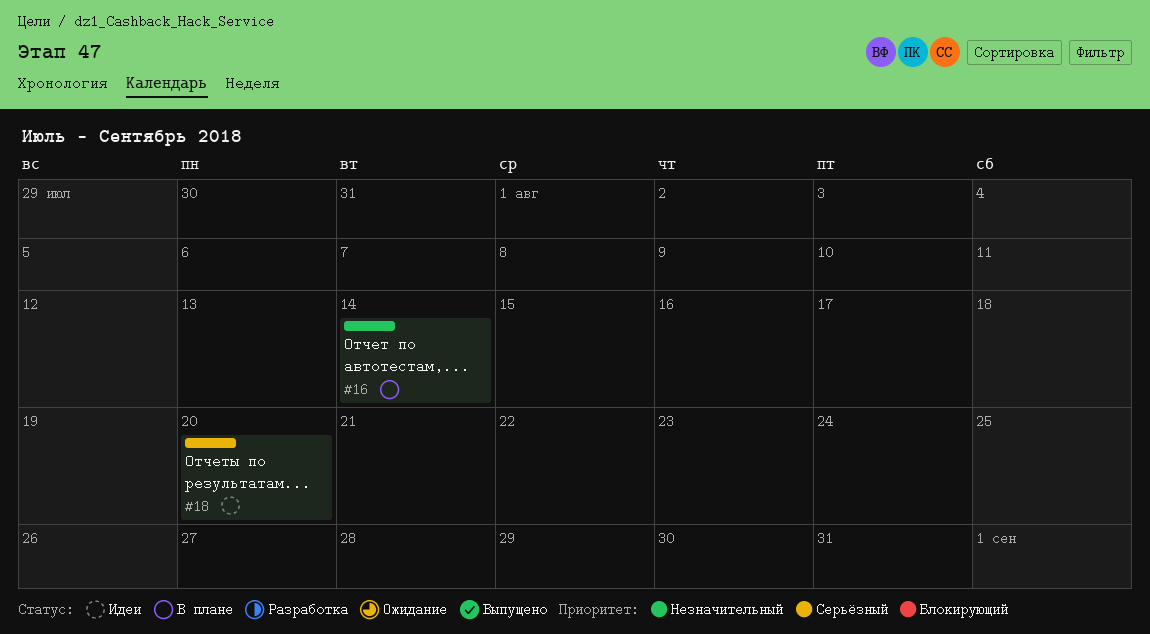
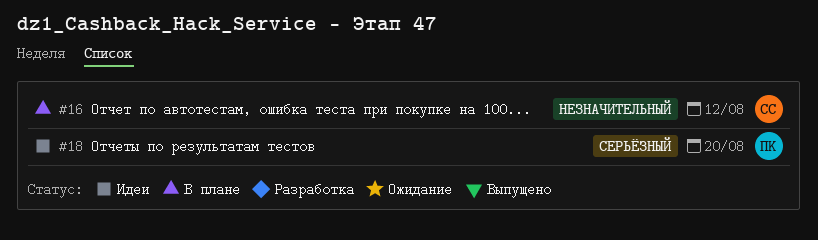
#16, due: Aug 14 -> Aug 12

